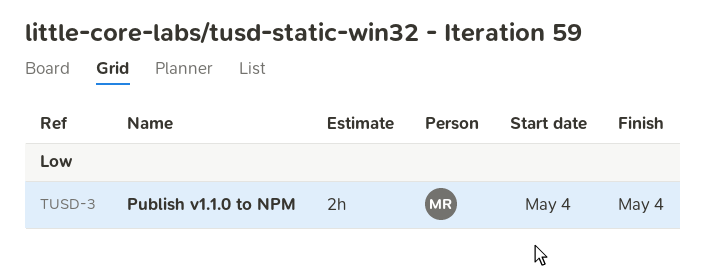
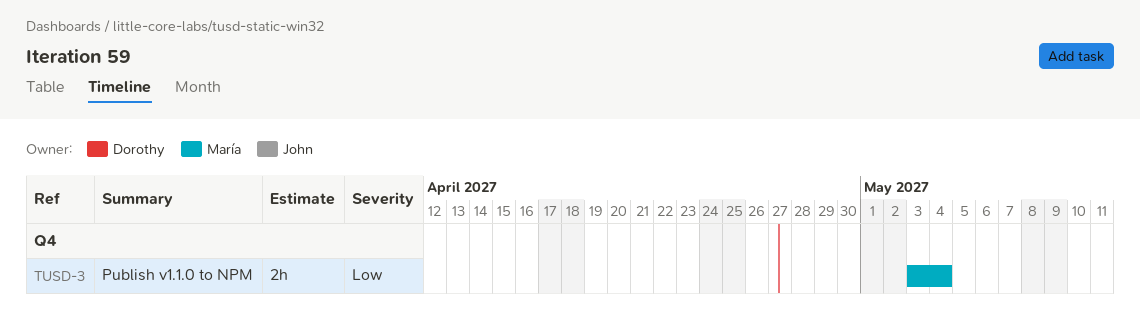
TUSD-3, start: May 4 -> May 3

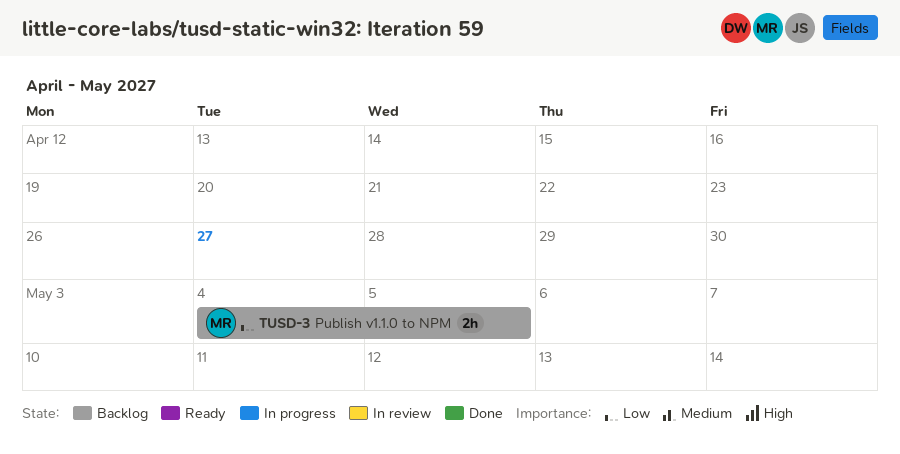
TUSD-3, start: May 3 -> May 4
TUSD-3, due: May 4 -> May 5

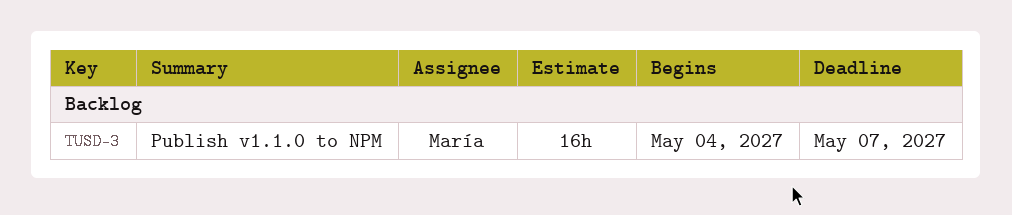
TUSD-3, estimate: 2h -> 16h
TUSD-3, due: May 5 -> May 7

